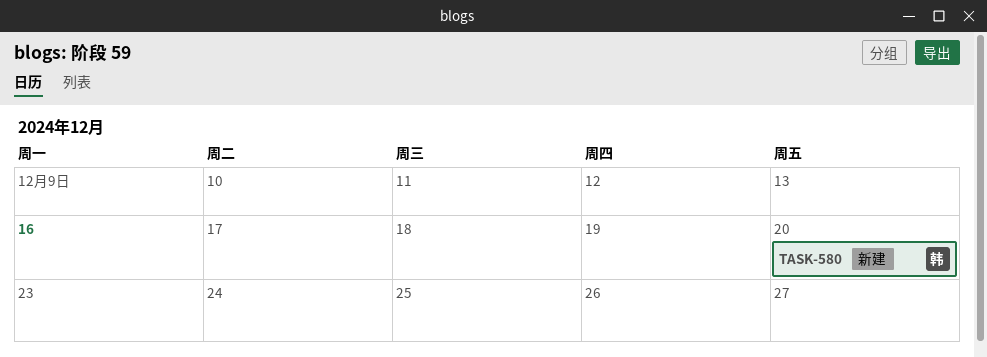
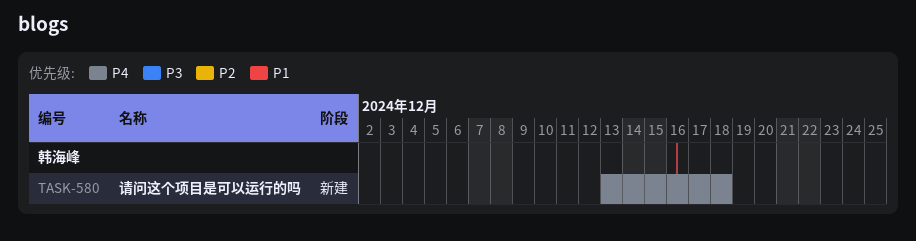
TASK-580, due: Dec 20 -> Dec 18

